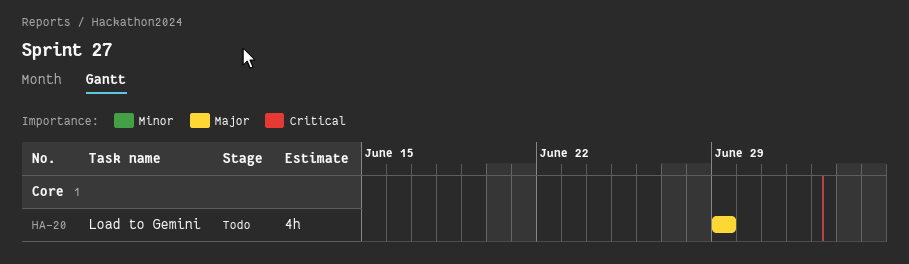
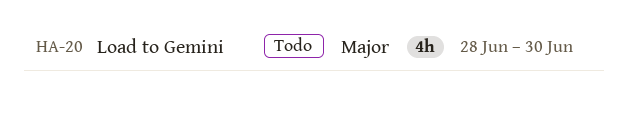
HA-20, start: Jun 29 -> Jun 28
HA-20, due: Jun 29 -> Jun 30

